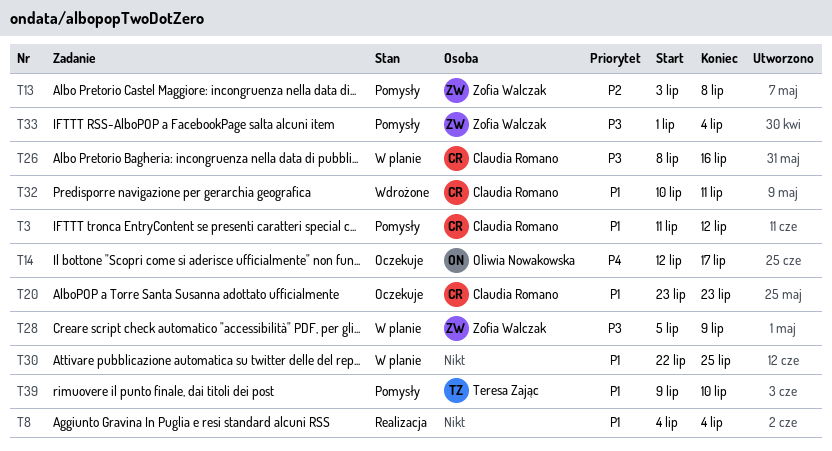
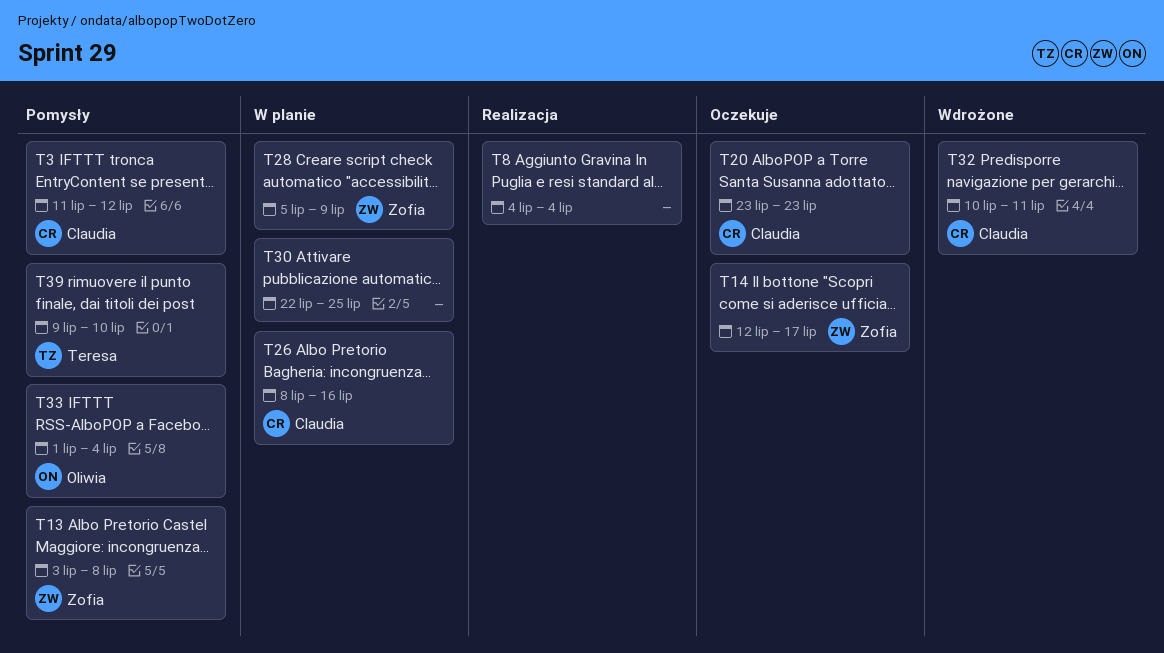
T14, owner: Oliwia Nowakowska -> Zofia Walczak
T33, owner: Zofia Walczak -> Oliwia Nowakowska

